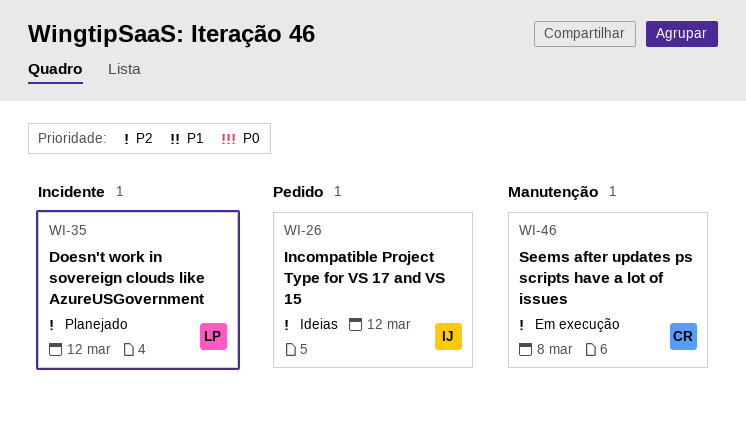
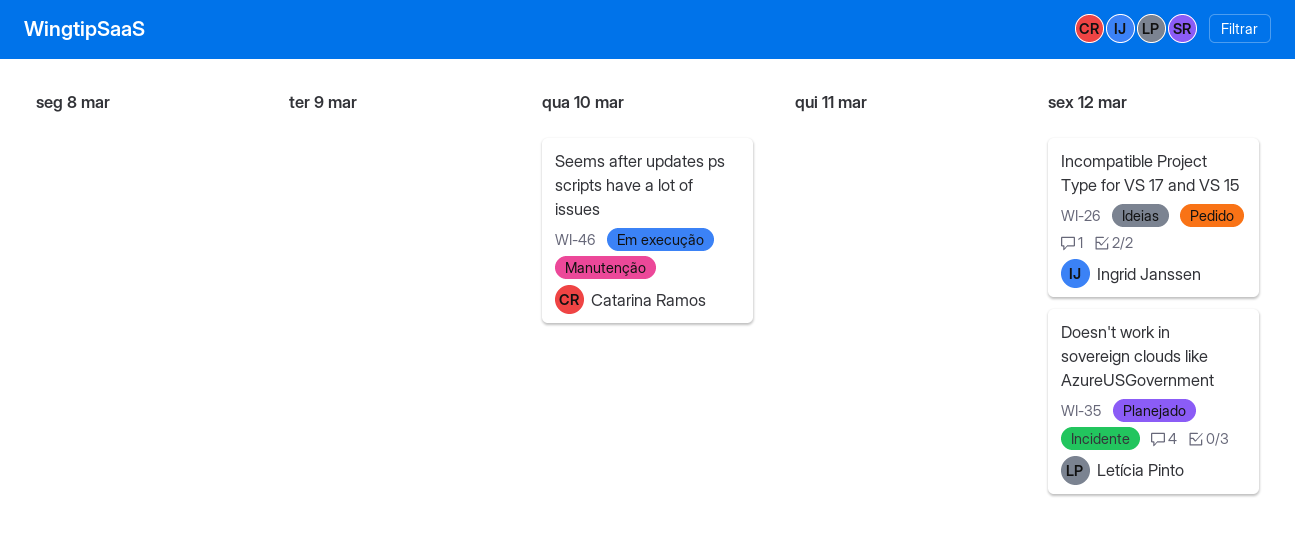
WI-46, due: Mar 8 -> Mar 10

